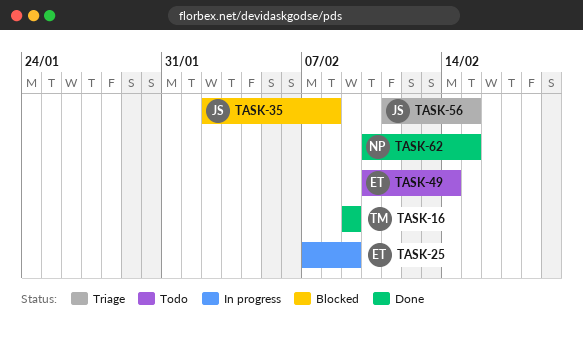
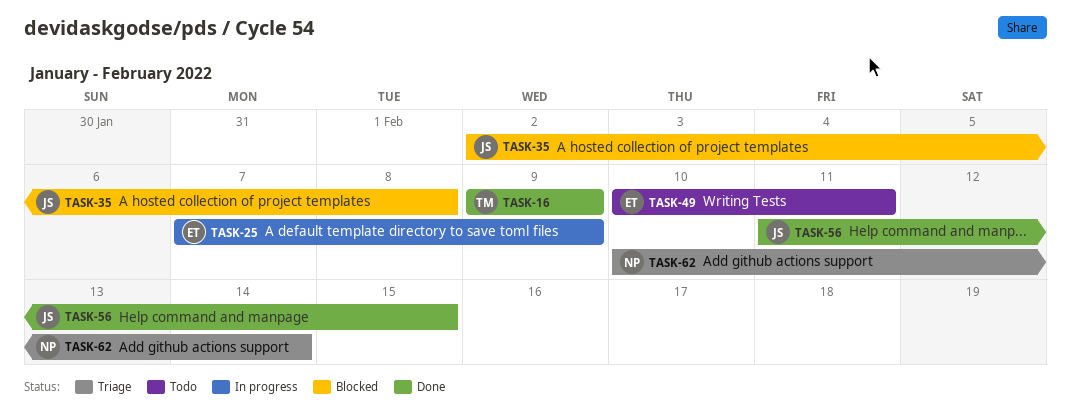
TASK-49, due: Feb 14 -> Feb 11
TASK-56, status: Triage -> Done
TASK-62, status: Done -> Triage
TASK-62, due: Feb 15 -> Feb 14

